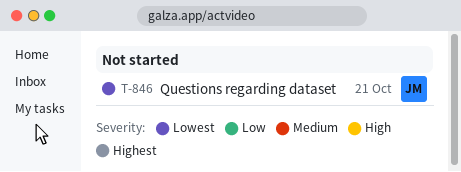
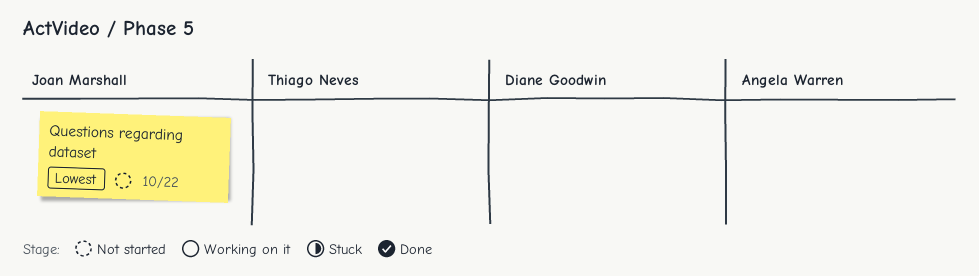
Questions regarding dataset, due: Oct 21 -> Oct 22

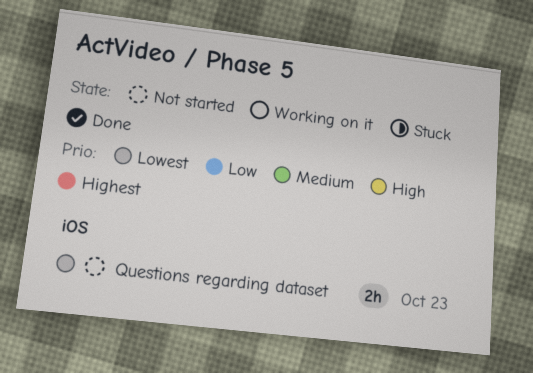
Questions regarding dataset, due: Oct 22 -> Oct 23

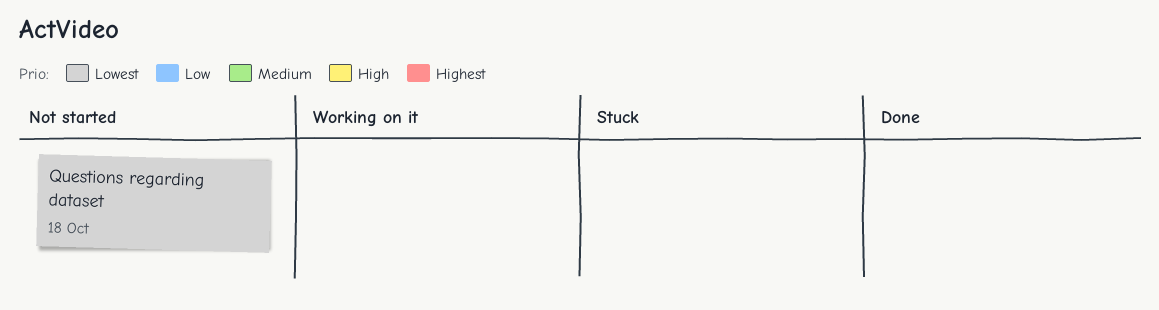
Questions regarding dataset, due: Oct 23 -> Oct 18

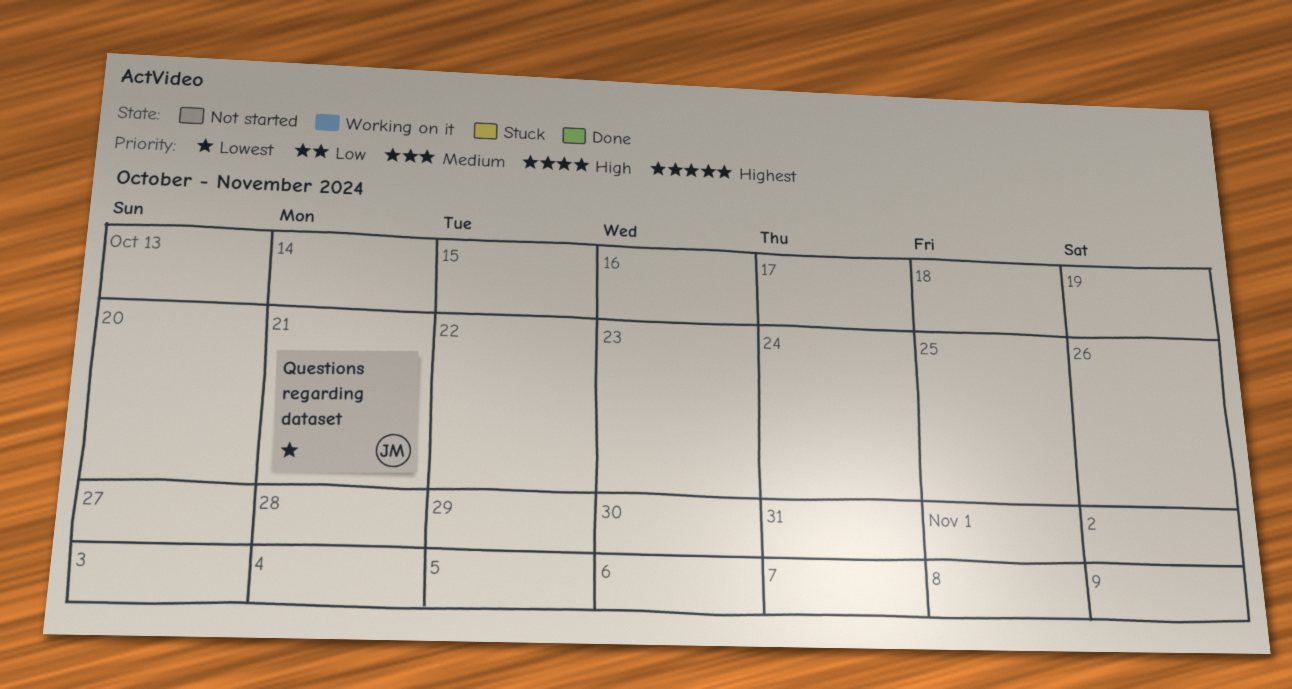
Questions regarding dataset, due: Oct 18 -> Oct 21

